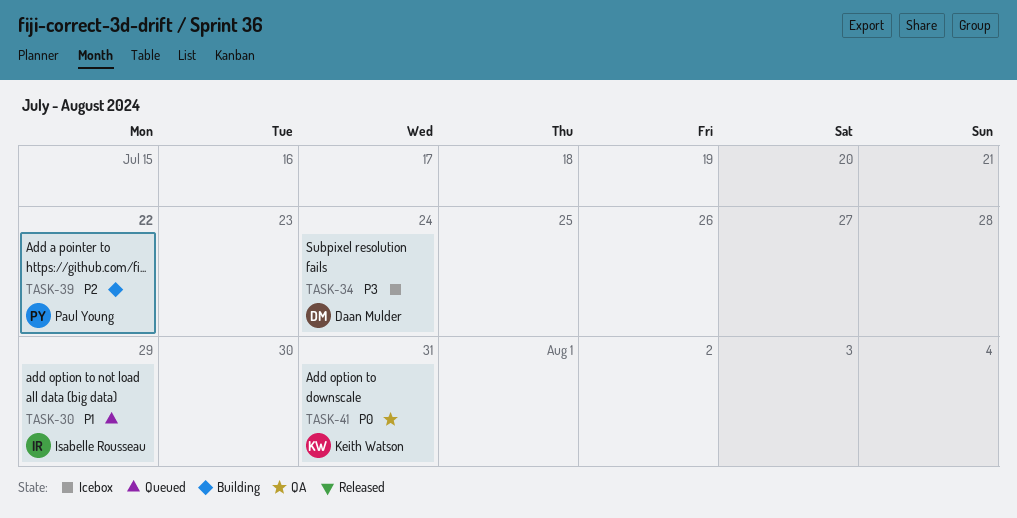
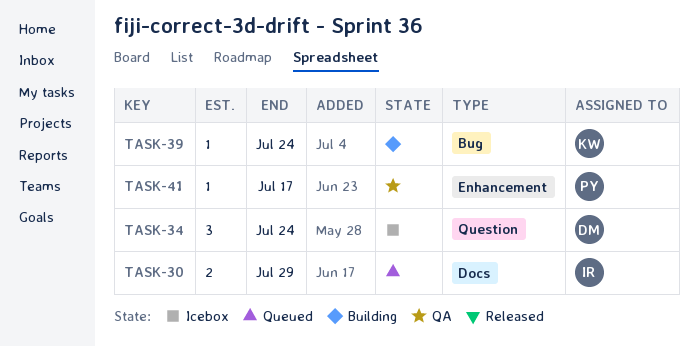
TASK-39, owner: Paul Young -> Keith Watson
TASK-39, due: Jul 22 -> Jul 24
TASK-41, owner: Keith Watson -> Paul Young
TASK-41, due: Jul 31 -> Jul 17

